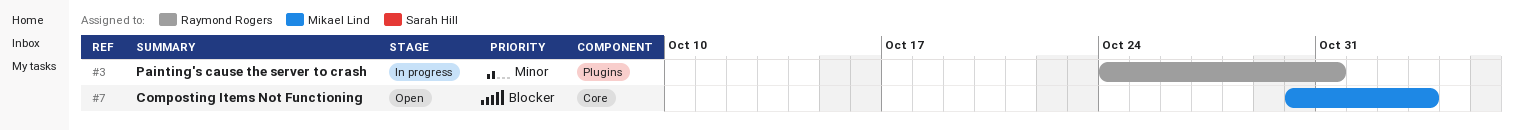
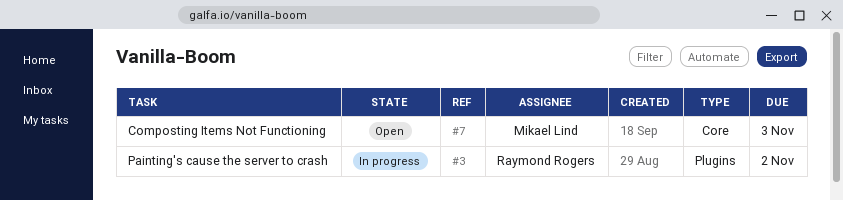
#3, due: Oct 31 -> Nov 2

